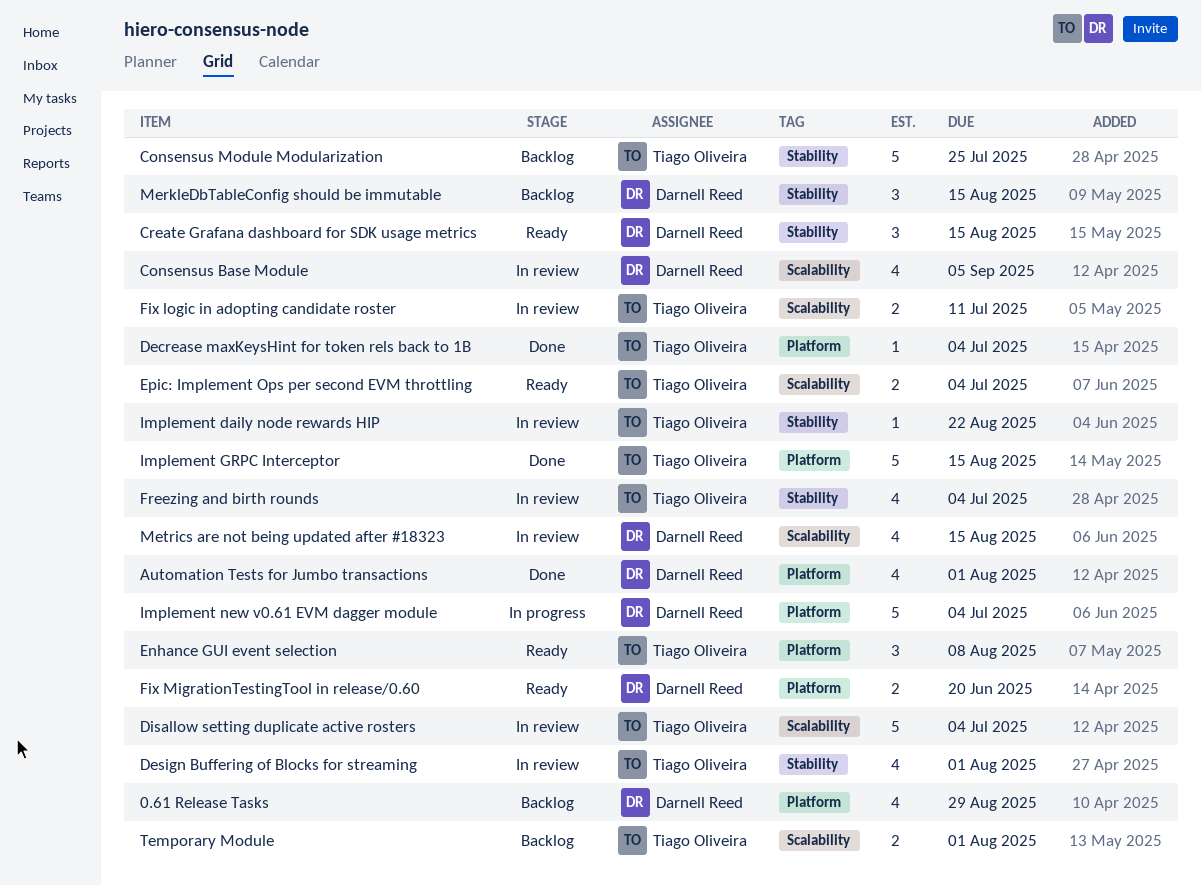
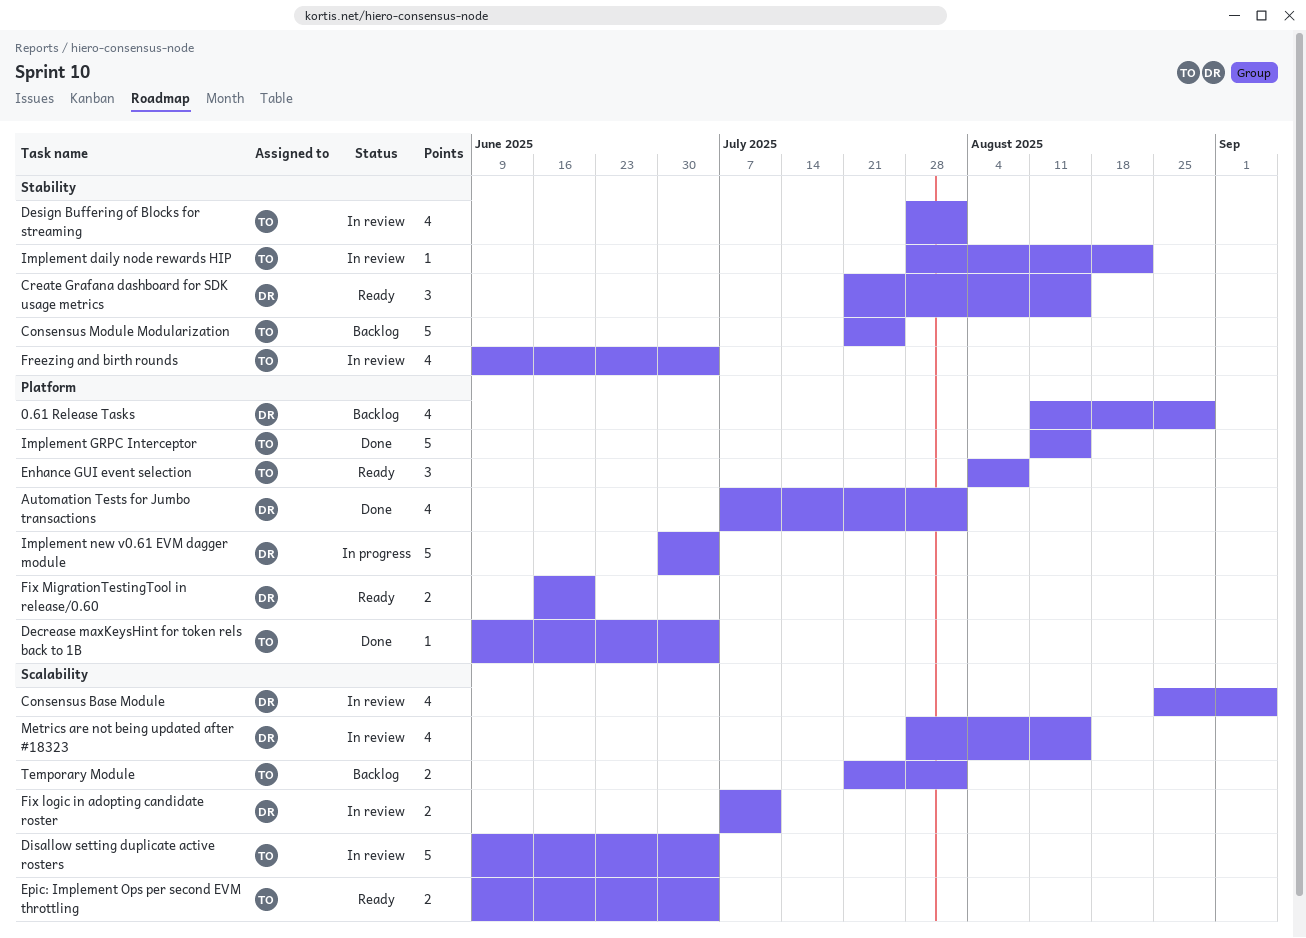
Fix logic in adopting candidate roster, owner: Tiago Oliveira -> Darnell Reed
MerkleDbTableConfig should be immutable: present -> none

